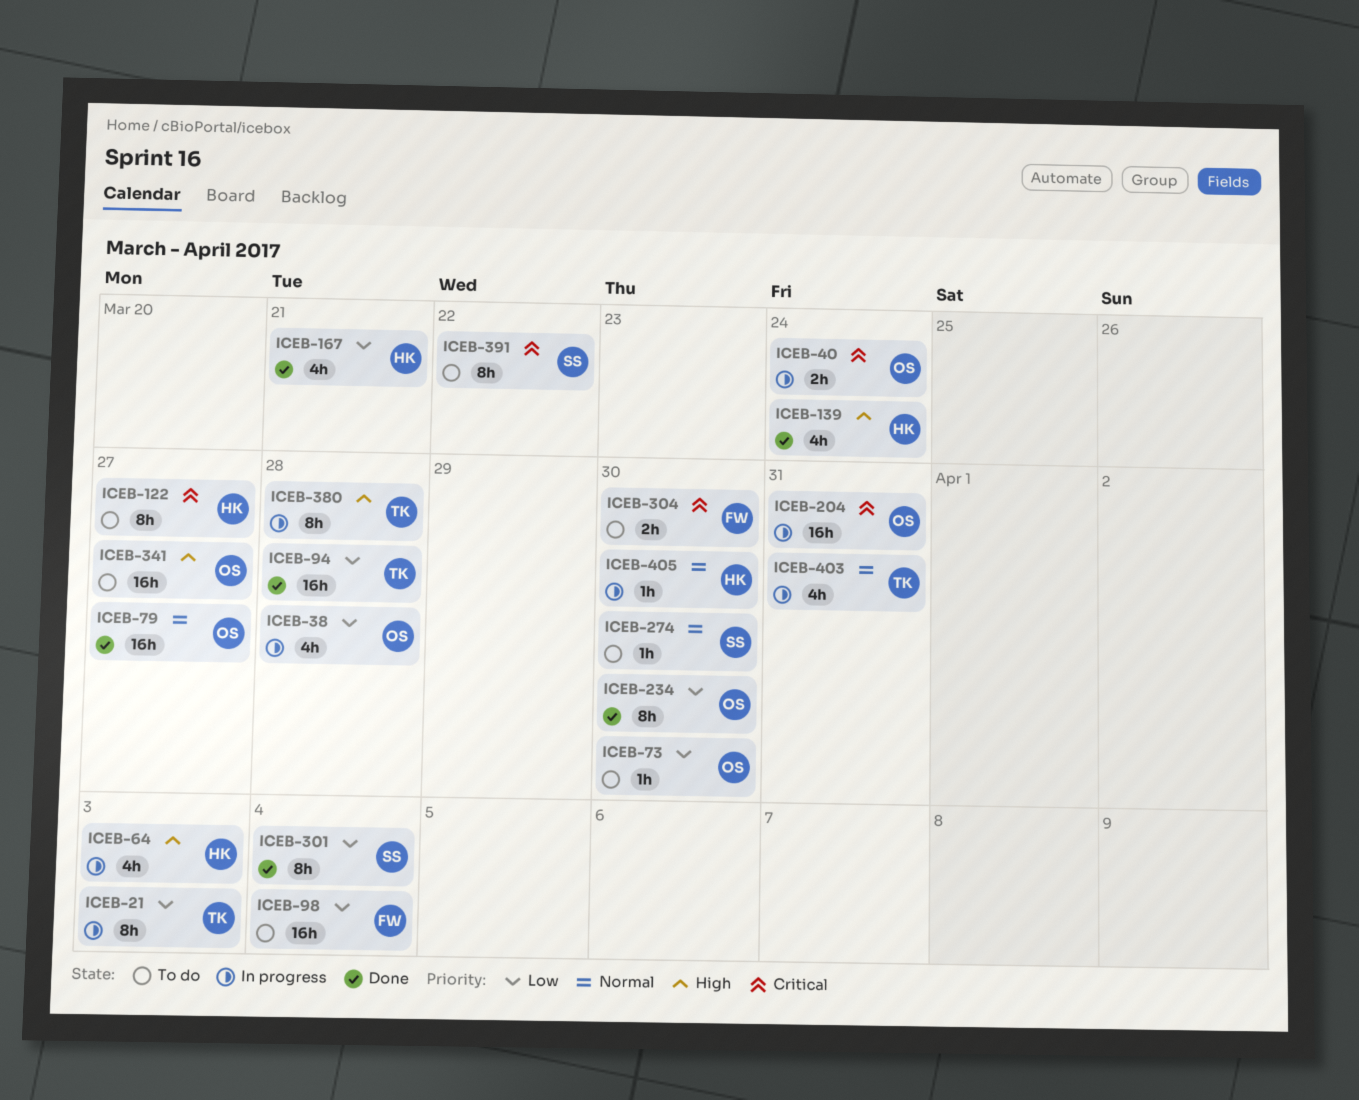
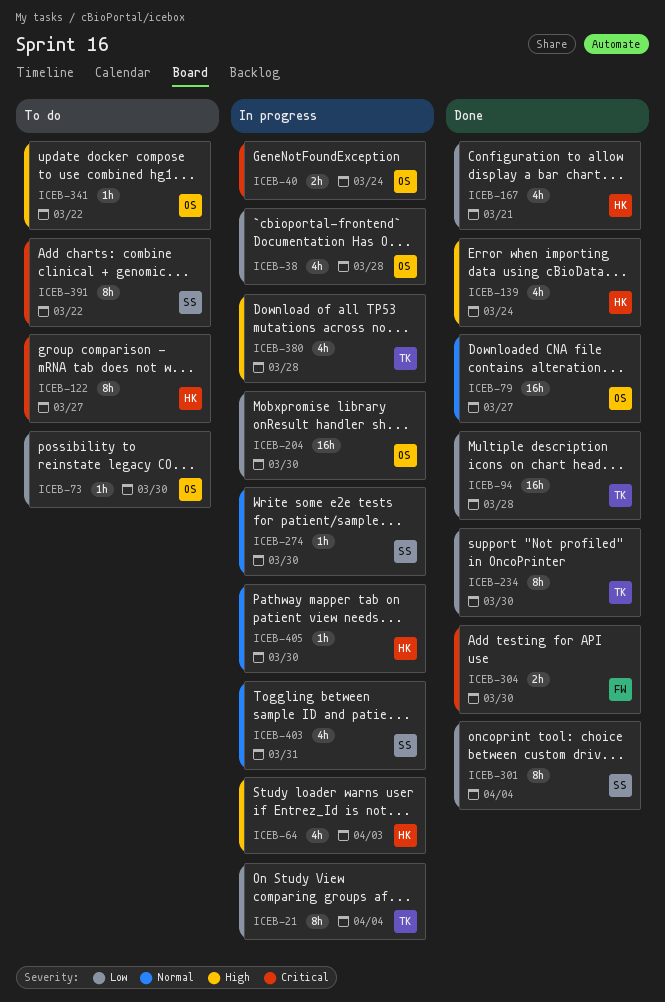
ICEB-21, due: Apr 3 -> Apr 4
ICEB-98: present -> none
ICEB-204, priority: Critical -> Low
ICEB-204, due: Mar 31 -> Mar 30
ICEB-234, owner: OS -> TK
ICEB-274, status: To do -> In progress
ICEB-304, status: To do -> Done
ICEB-341, estimate: 16h -> 1h
ICEB-341, due: Mar 27 -> Mar 22
ICEB-380, estimate: 8h -> 4h
ICEB-403, owner: TK -> SS

